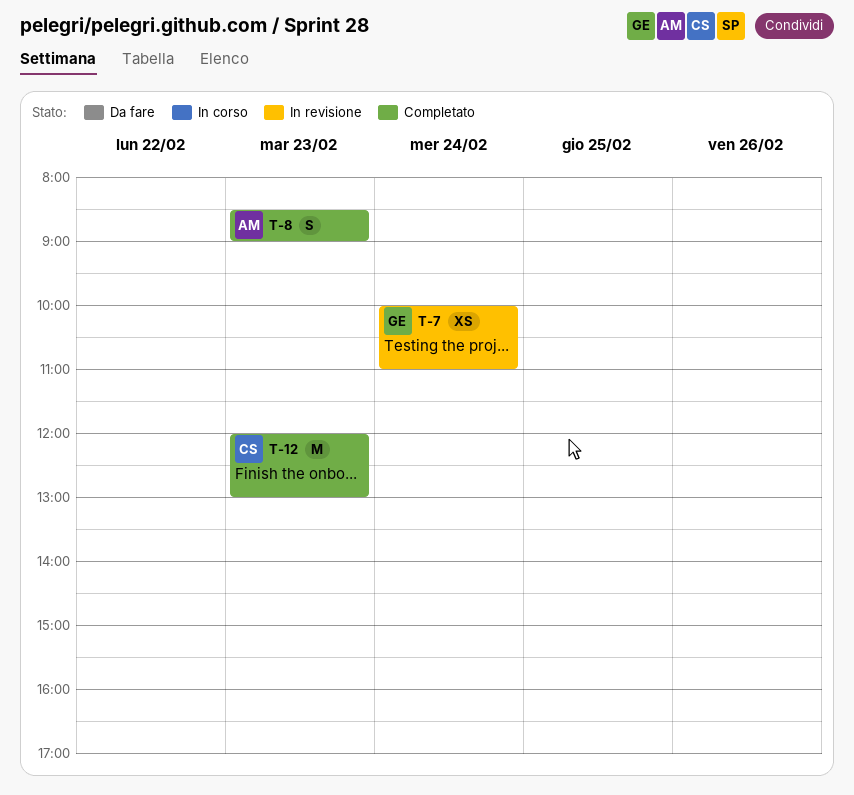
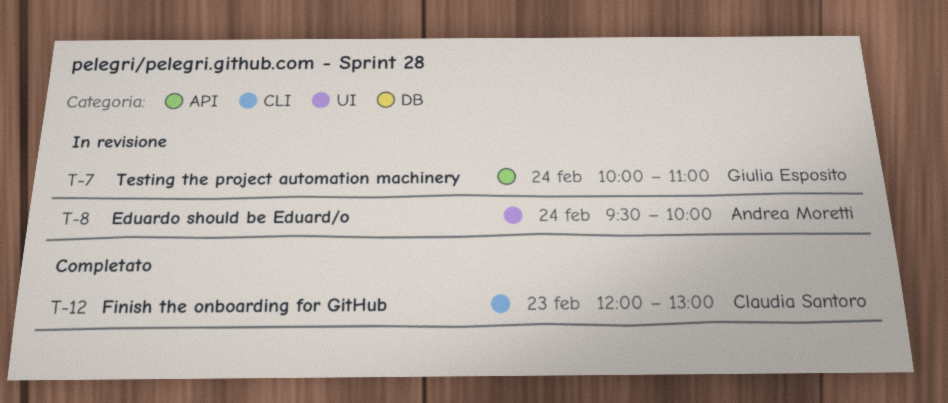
T-8, status: Completato -> In revisione
T-8, day: Feb 23 -> Feb 24
T-8, begins: 08:30 -> 09:30
T-8, ends: 09:00 -> 10:00

